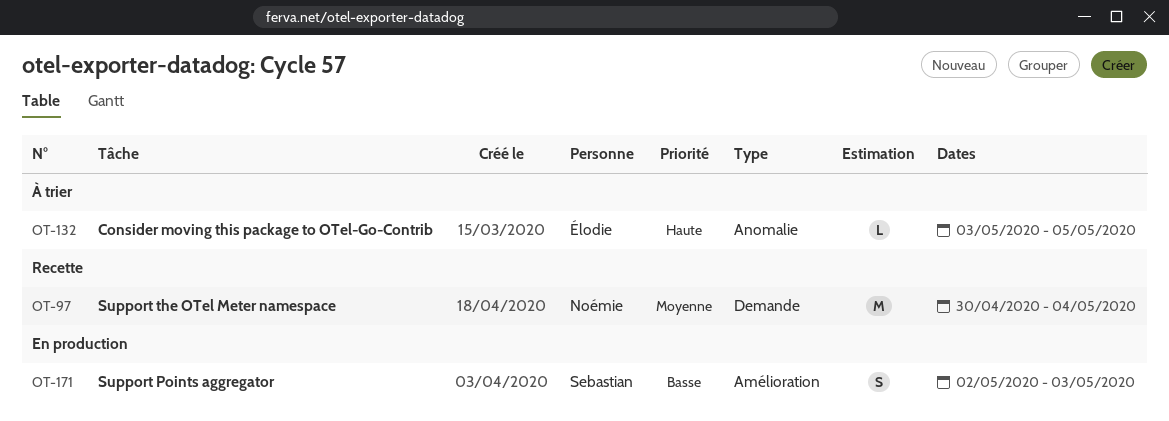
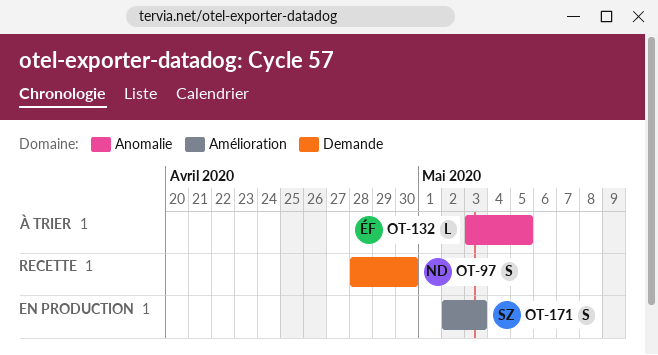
OT-97, estimate: M -> S
OT-97, start: Apr 30 -> Apr 28
OT-97, due: May 4 -> Apr 30

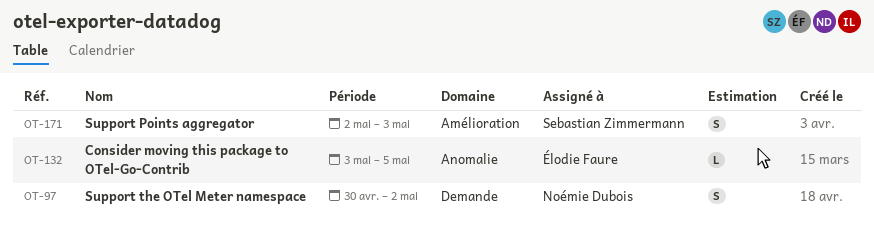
OT-97, start: Apr 28 -> Apr 30
OT-97, due: Apr 30 -> May 2

